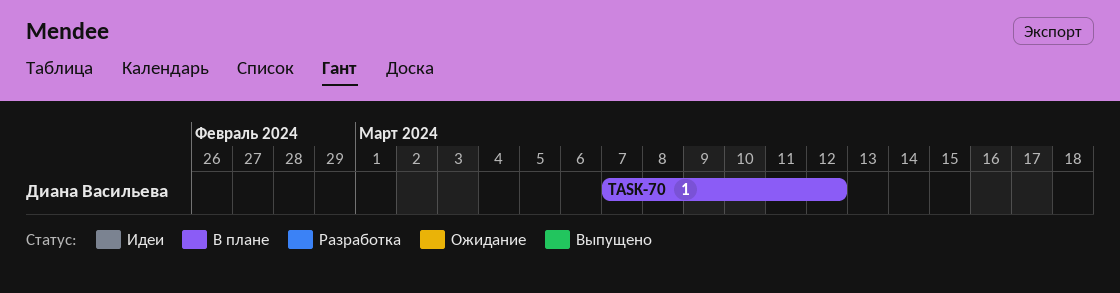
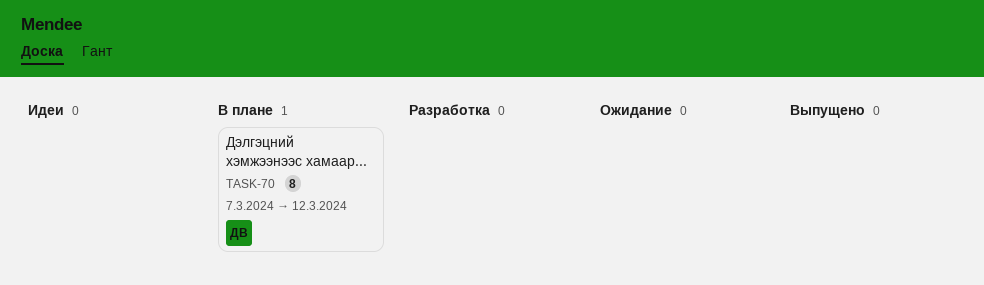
TASK-70, estimate: 1 -> 8

